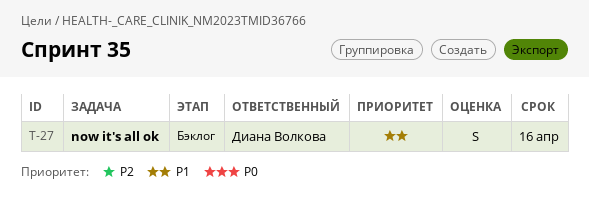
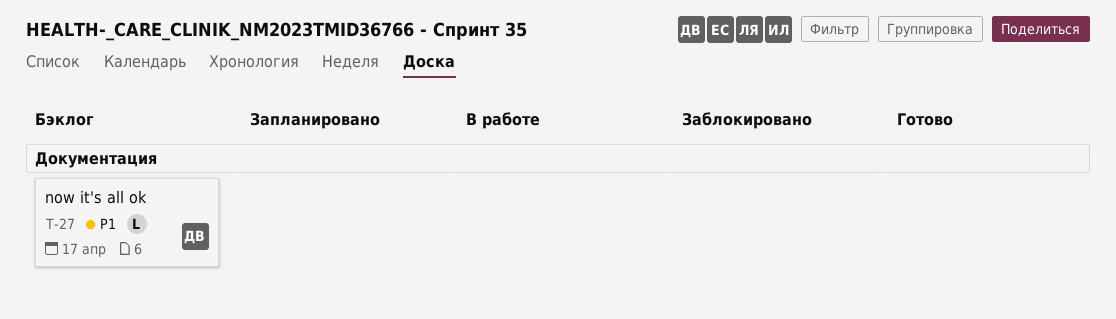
T-27, estimate: S -> L
T-27, due: Apr 16 -> Apr 17

